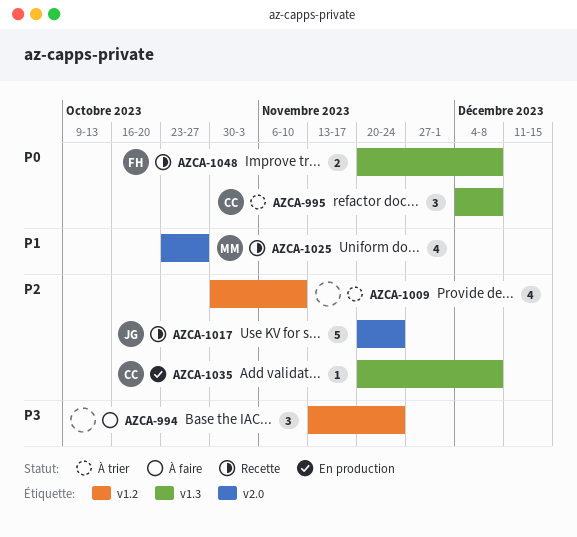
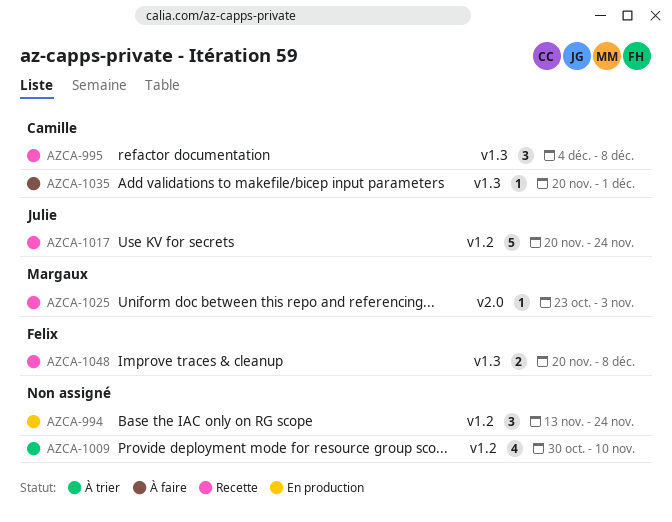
AZCA-994, status: À faire -> En production
AZCA-995, status: À trier -> Recette
AZCA-1017, label: v2.0 -> v1.2
AZCA-1025, estimate: 4 -> 1
AZCA-1025, due: Oct 27 -> Nov 3
AZCA-1035, status: En production -> À faire
AZCA-1035, due: Dec 8 -> Dec 1

